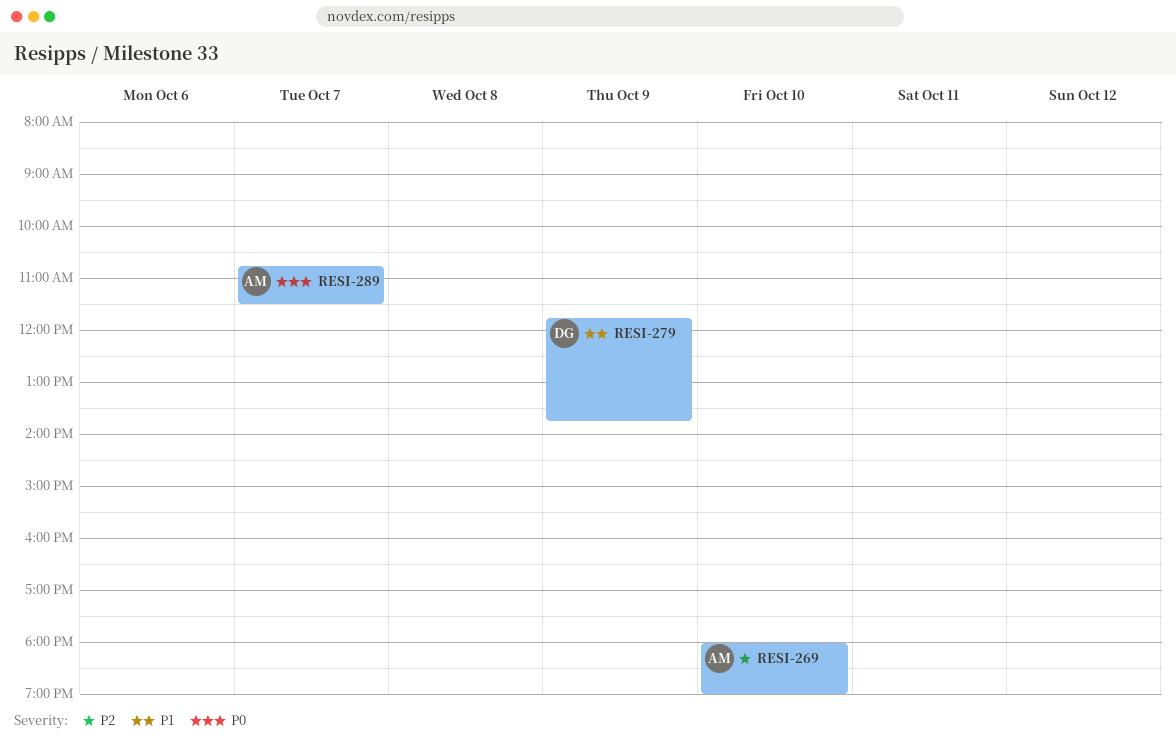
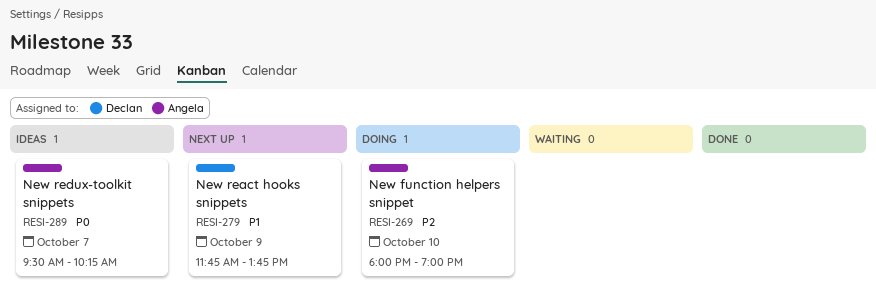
RESI-289, begins: 10:45 -> 09:30
RESI-289, ends: 11:30 -> 10:15

